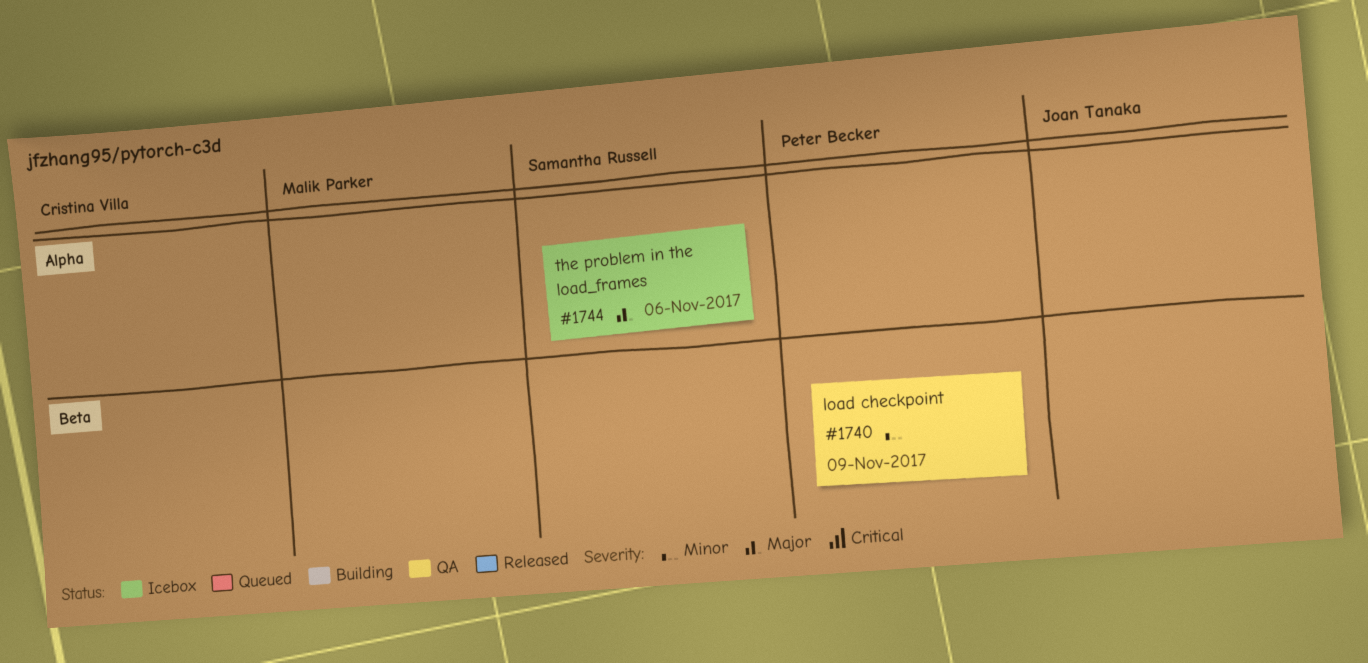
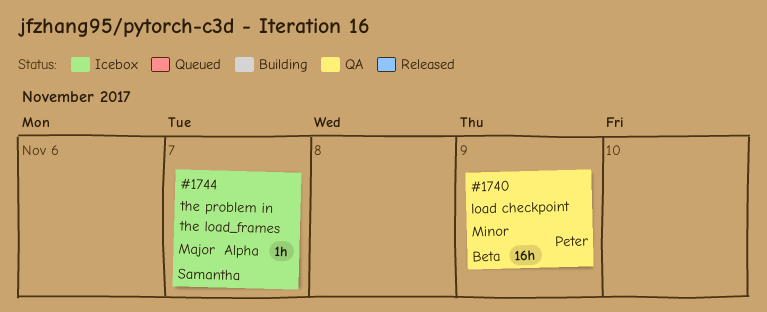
#1744, due: Nov 6 -> Nov 7

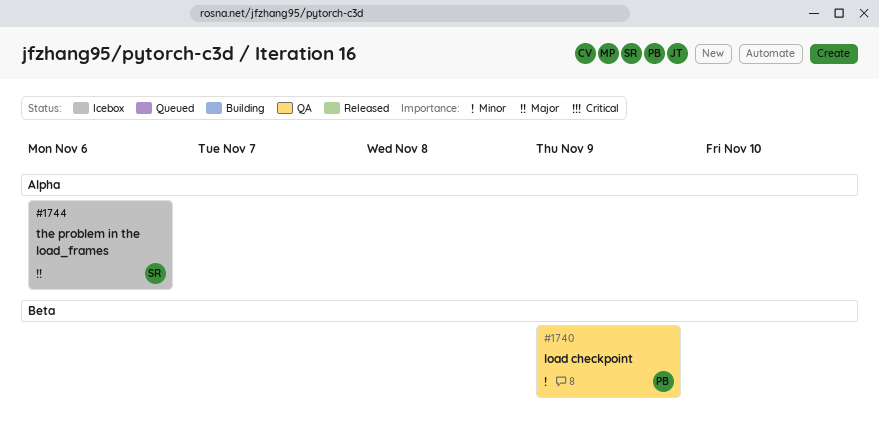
#1744, due: Nov 7 -> Nov 6

